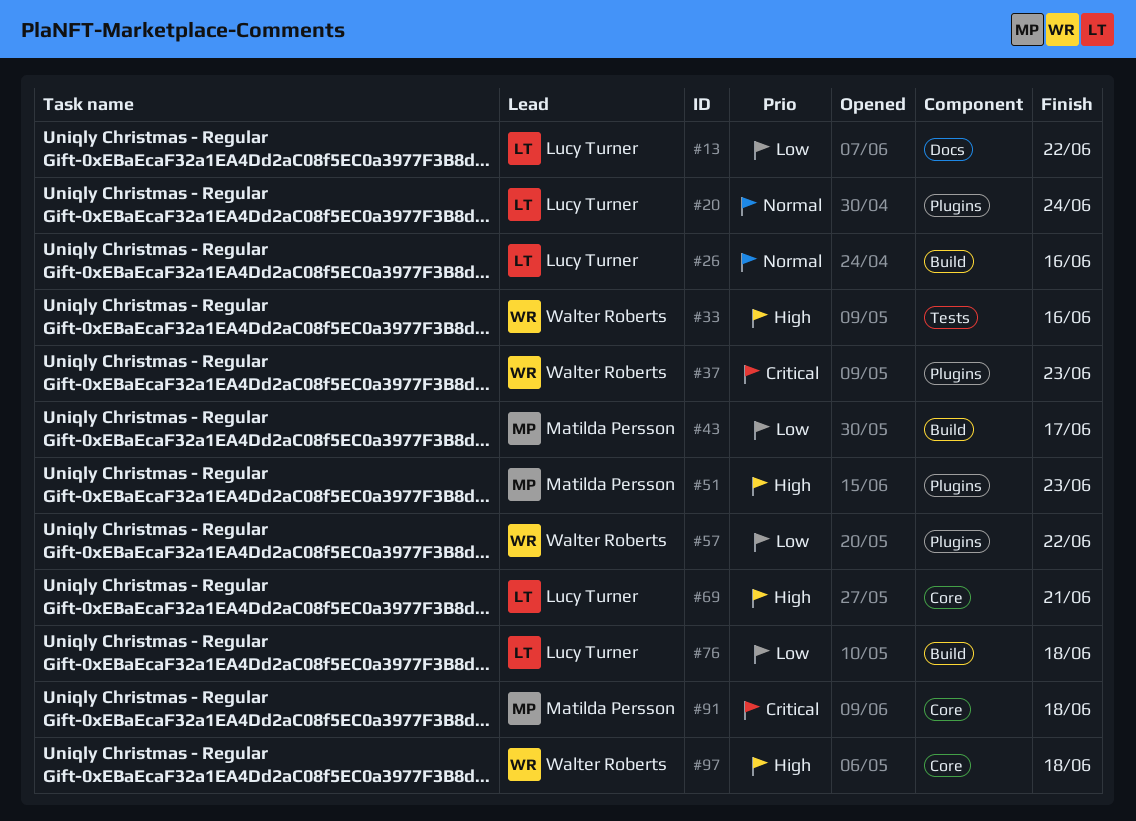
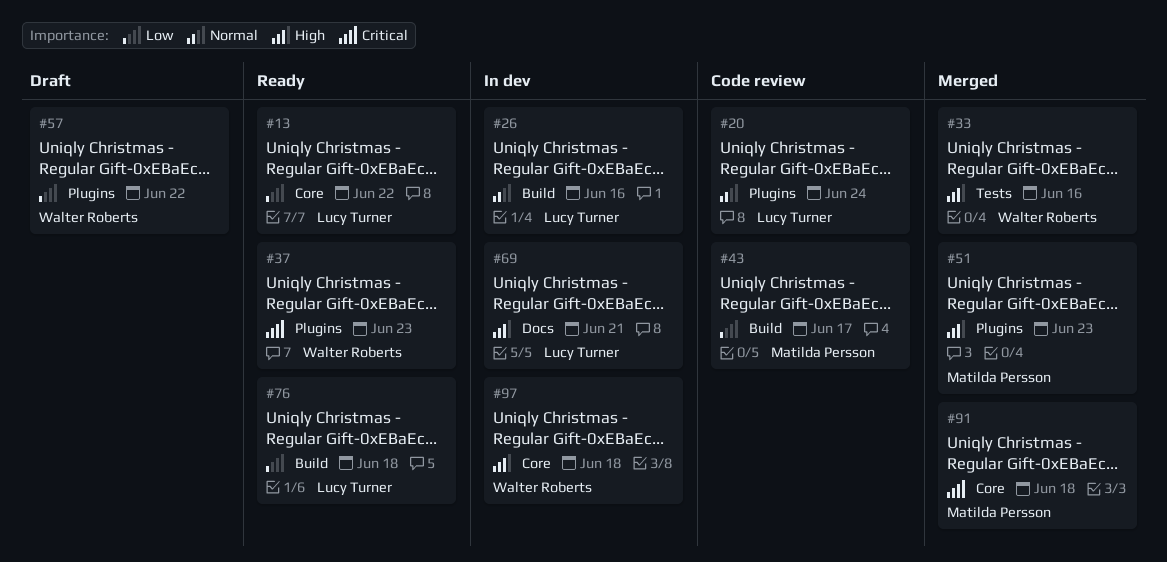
#13, label: Docs -> Core
#69, label: Core -> Docs

